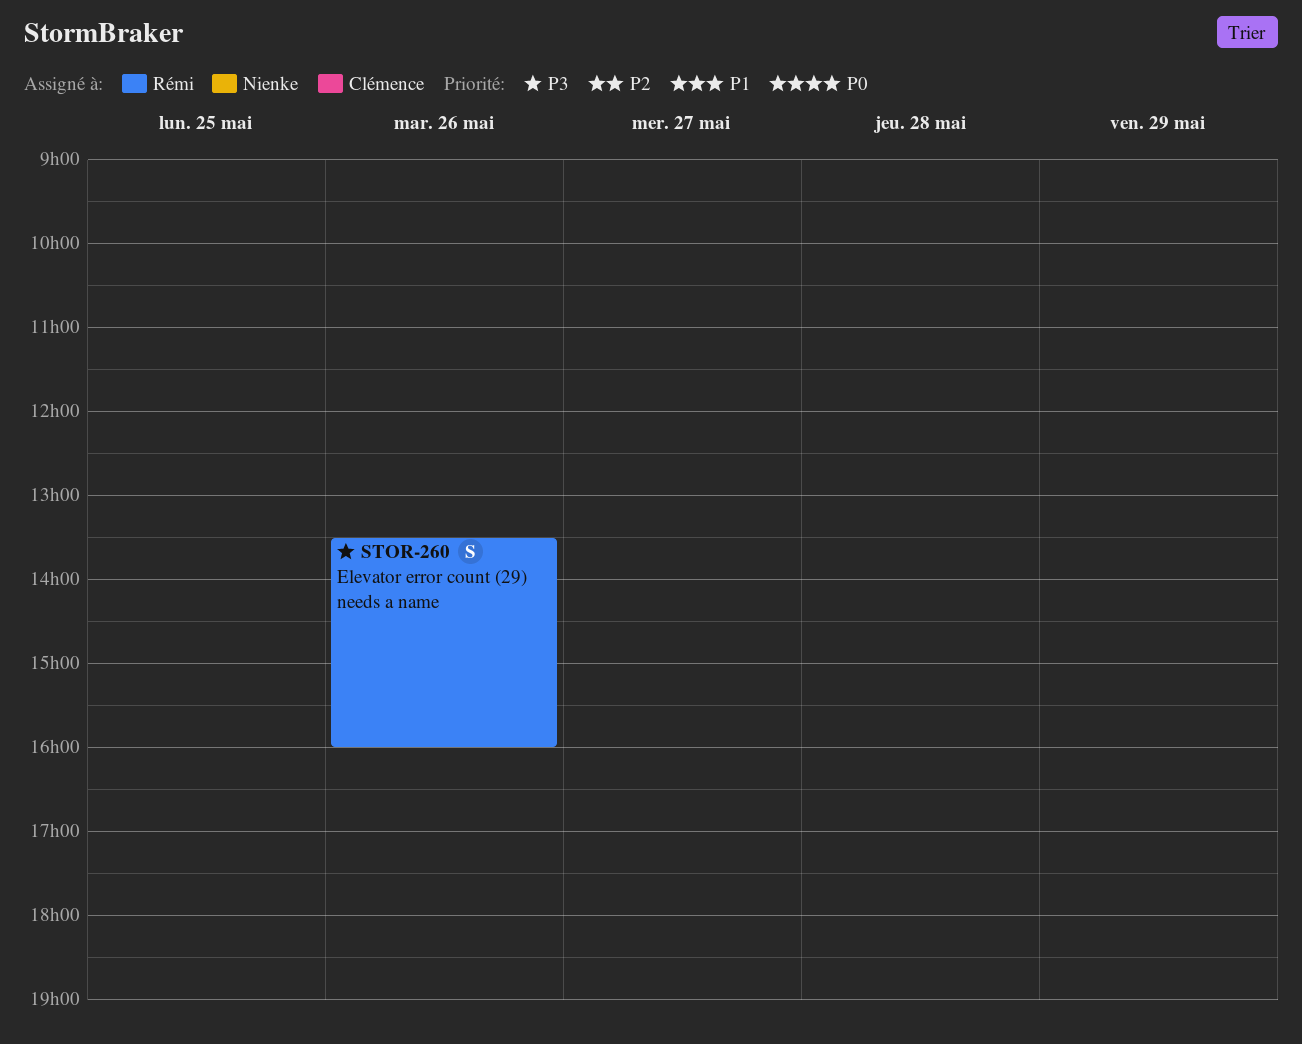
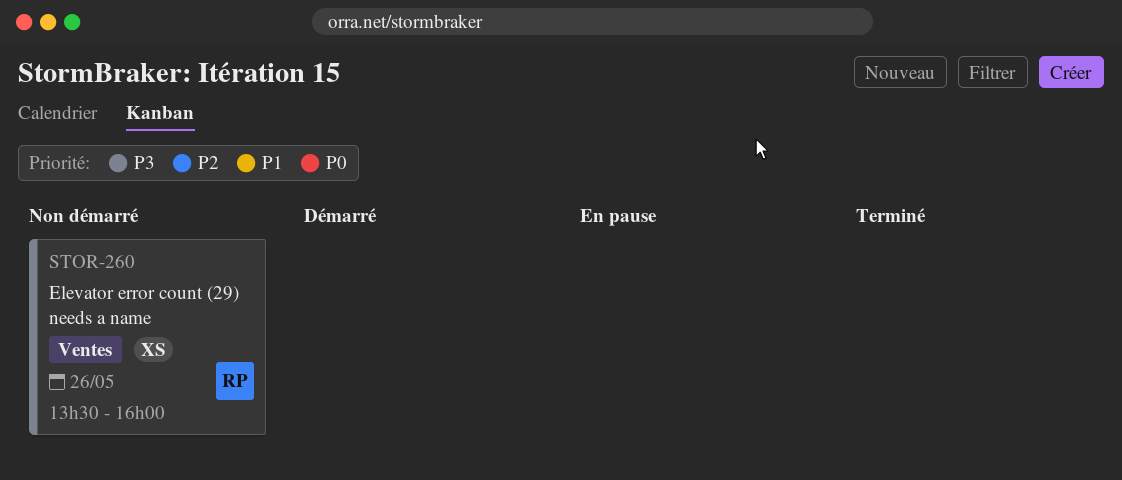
STOR-260, estimate: S -> XS

